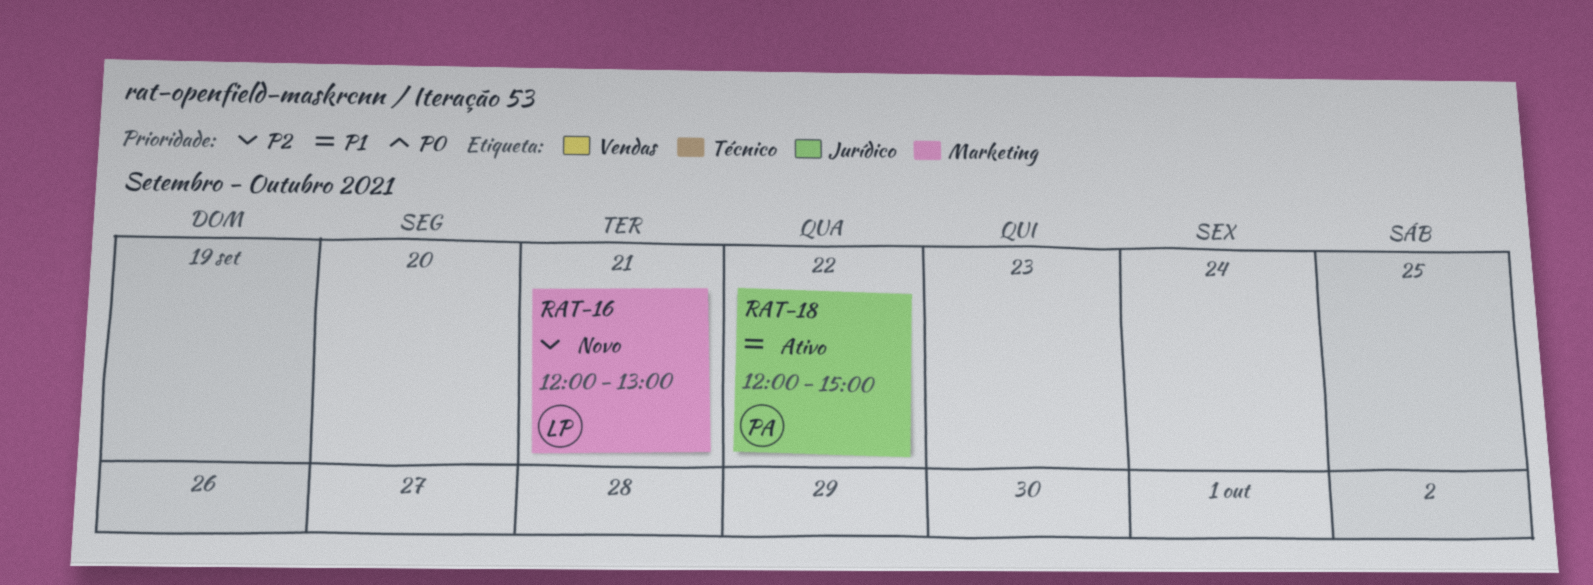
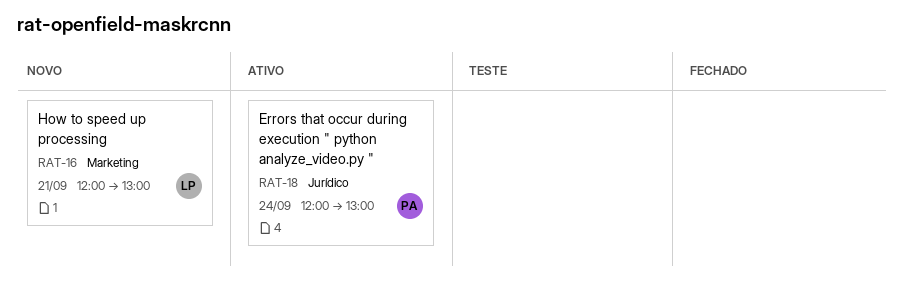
RAT-18, day: Sep 22 -> Sep 24
RAT-18, ends: 15:00 -> 13:00

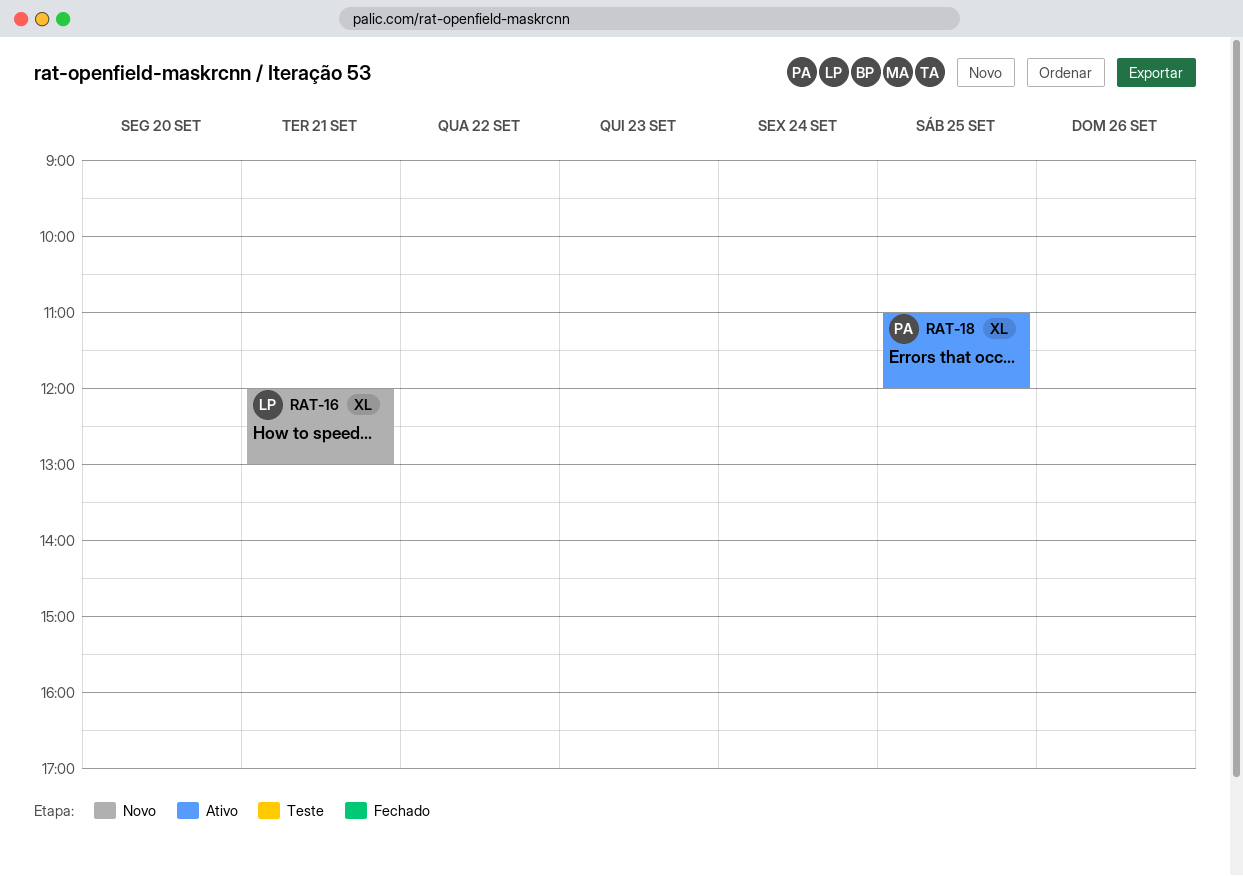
RAT-18, day: Sep 24 -> Sep 25
RAT-18, begins: 12:00 -> 11:00
RAT-18, ends: 13:00 -> 12:00

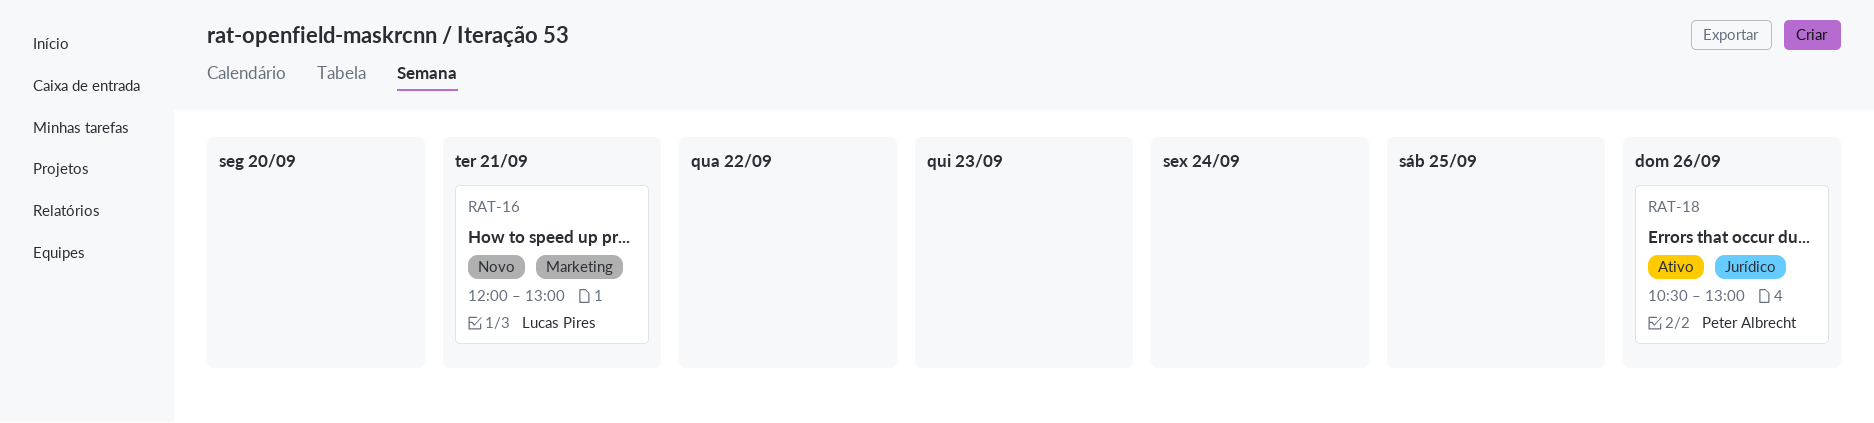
RAT-18, day: Sep 25 -> Sep 26
RAT-18, begins: 11:00 -> 10:30
RAT-18, ends: 12:00 -> 13:00

